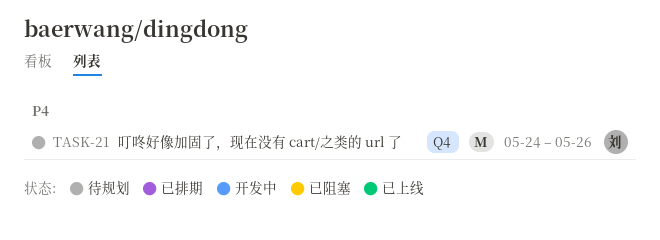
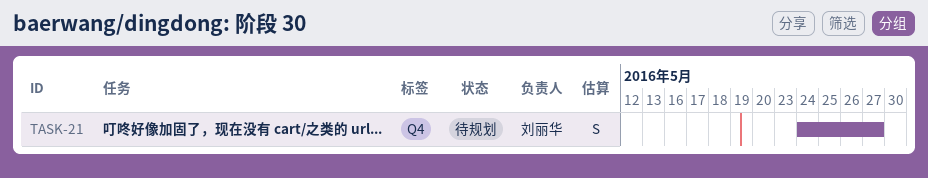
TASK-21, estimate: M -> S
TASK-21, due: May 26 -> May 27

